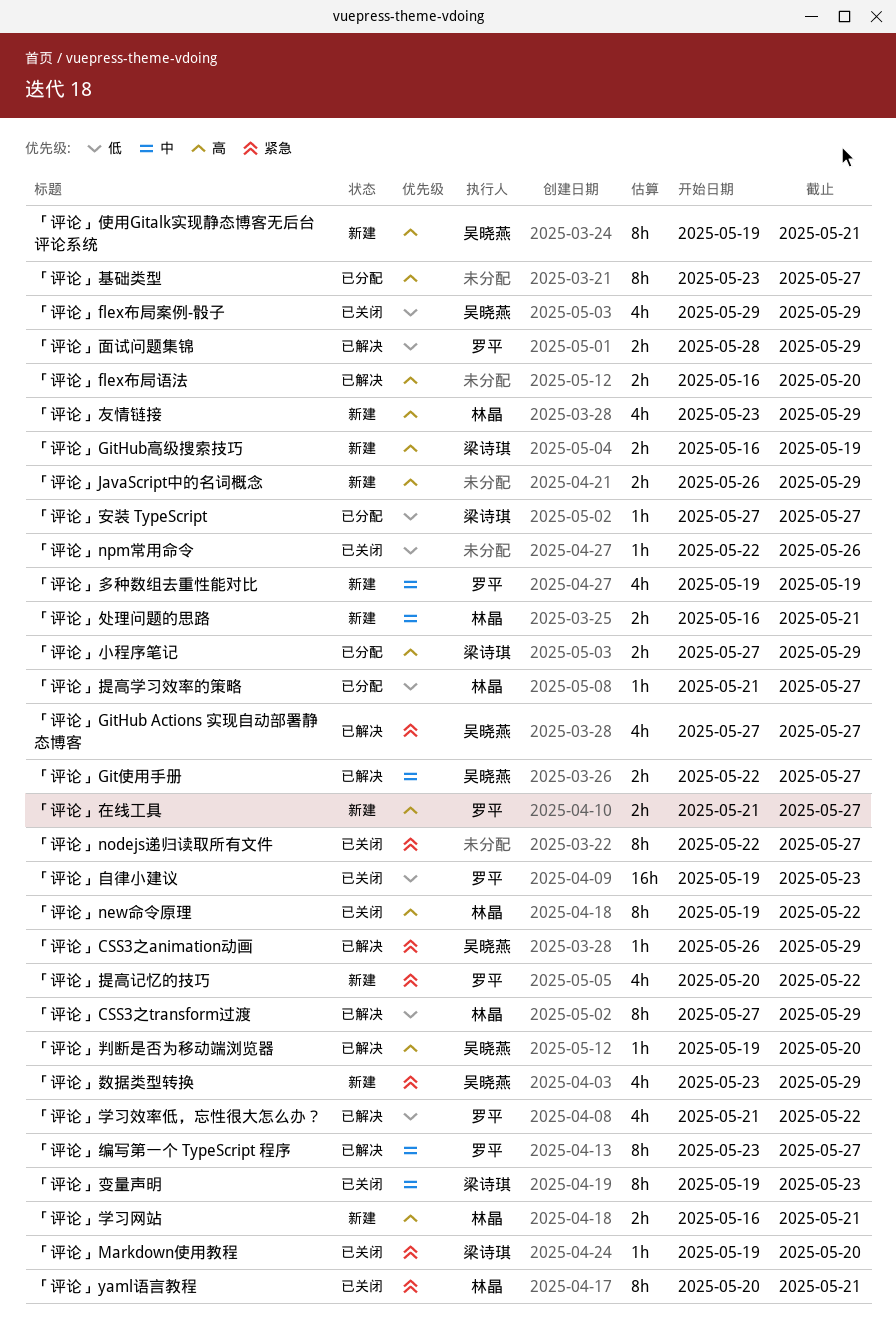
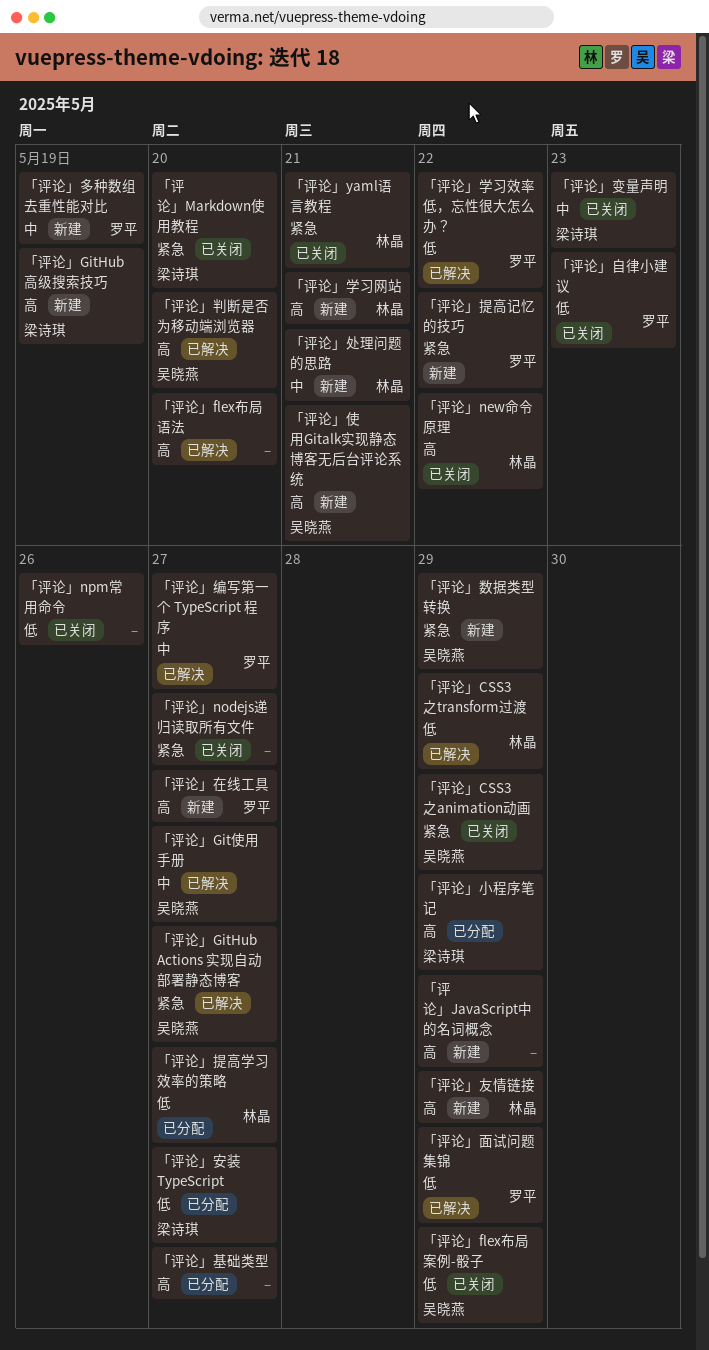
「评论」CSS3之animation动画, status: 已解决 -> 已关闭

